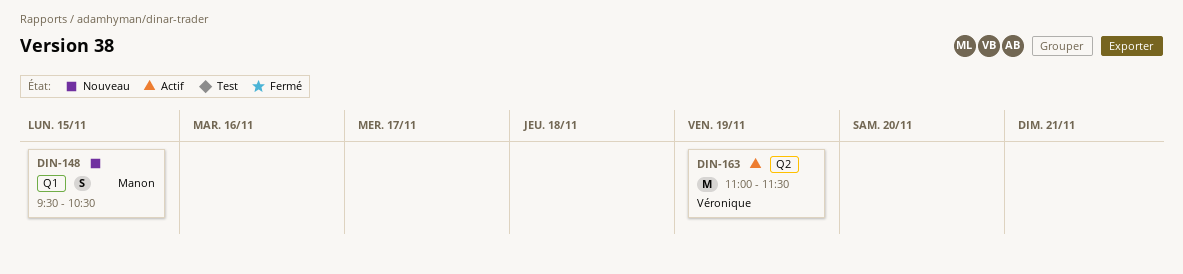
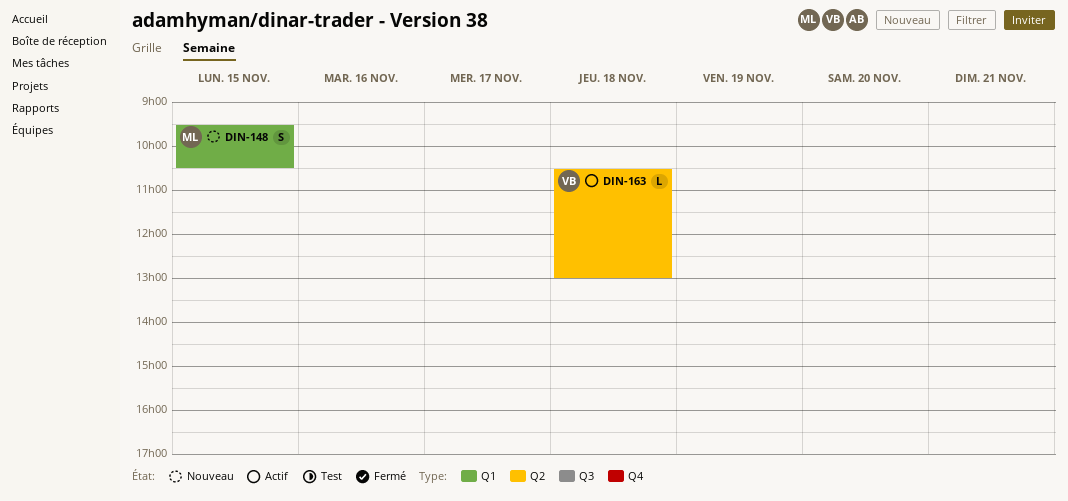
DIN-163, estimate: M -> L
DIN-163, day: Nov 19 -> Nov 18
DIN-163, begins: 11:00 -> 10:30
DIN-163, ends: 11:30 -> 13:00

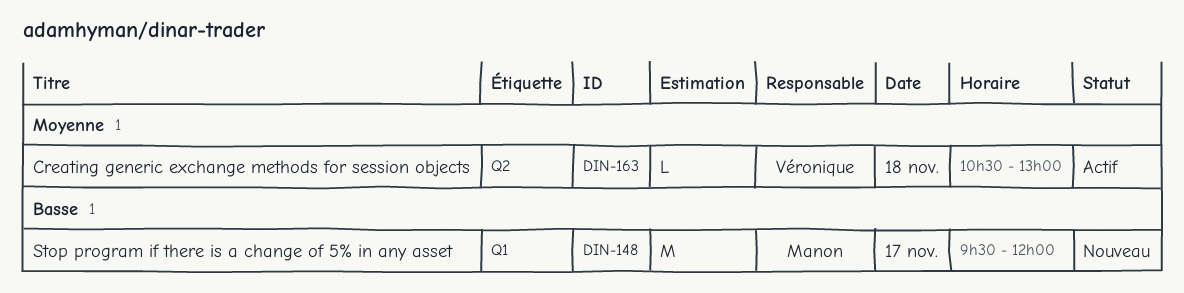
DIN-148, estimate: S -> M
DIN-148, day: Nov 15 -> Nov 17
DIN-148, ends: 10:30 -> 12:00

